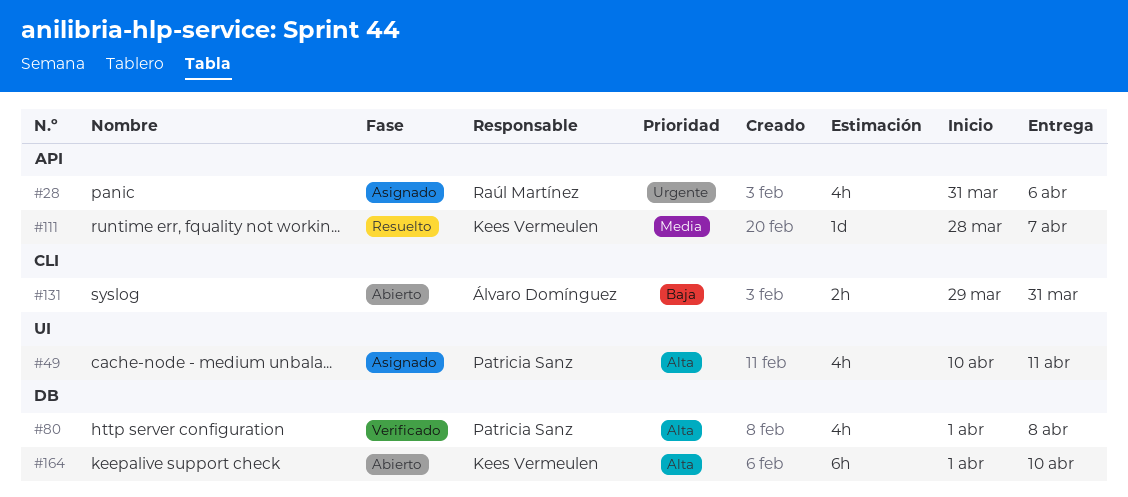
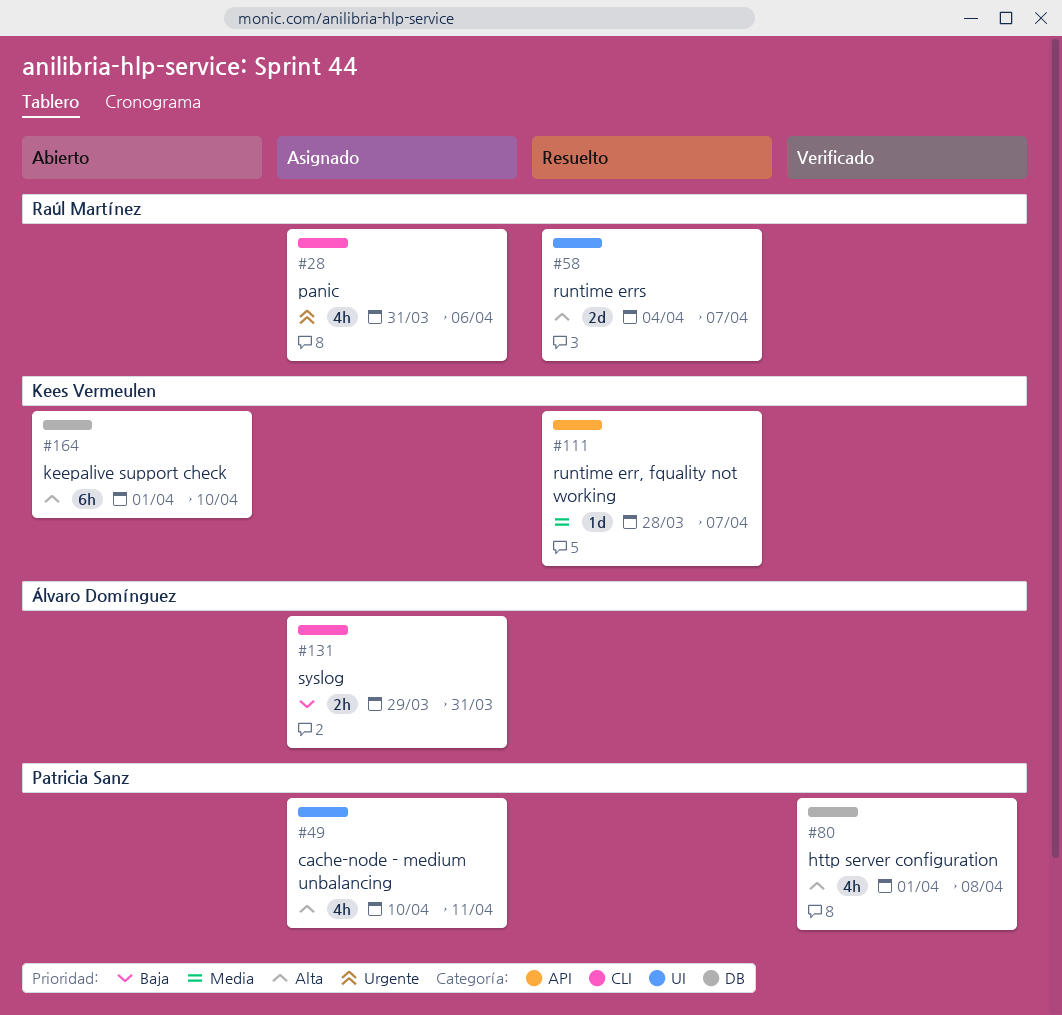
#28, label: API -> CLI
#58: none -> present
#131, status: Abierto -> Asignado

